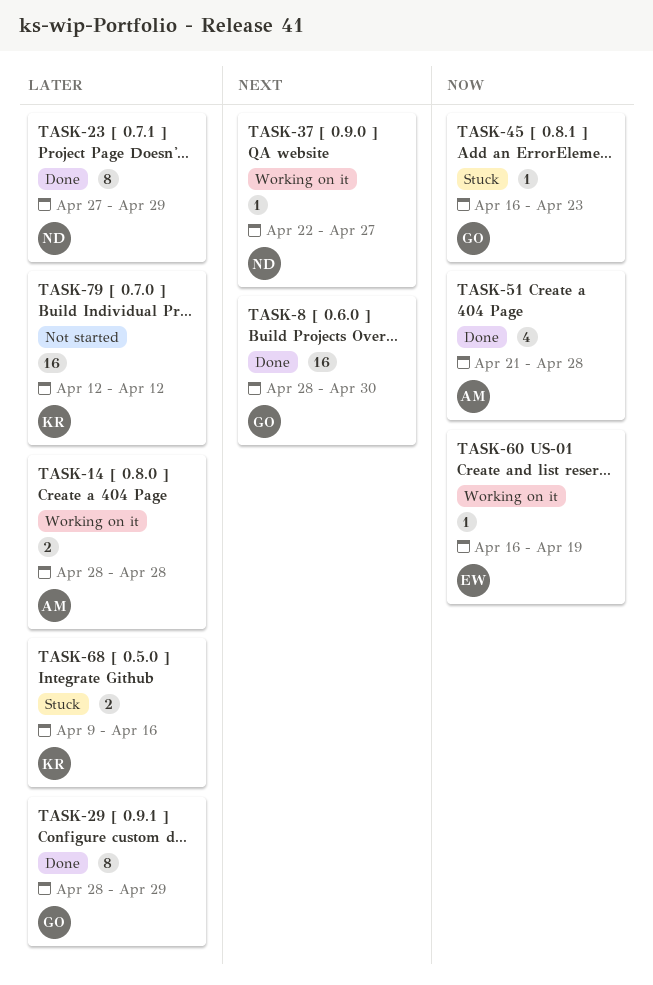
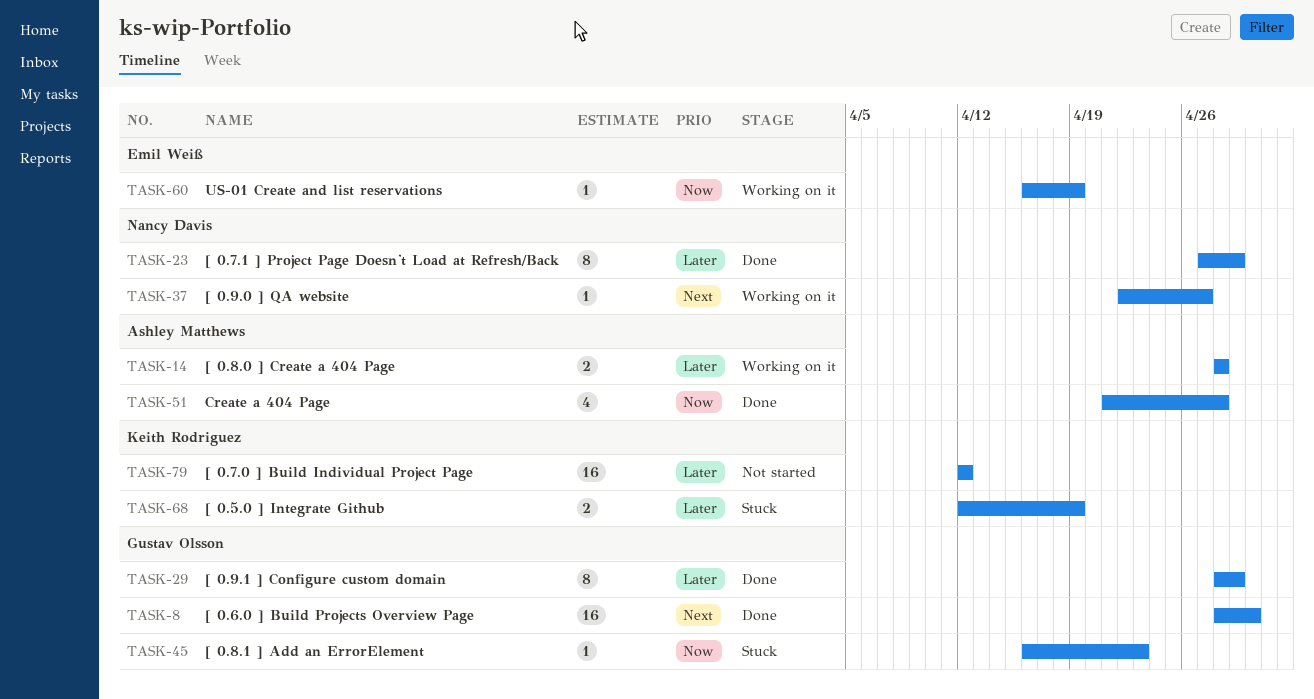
TASK-68, start: Apr 9 -> Apr 12
TASK-68, due: Apr 16 -> Apr 19

